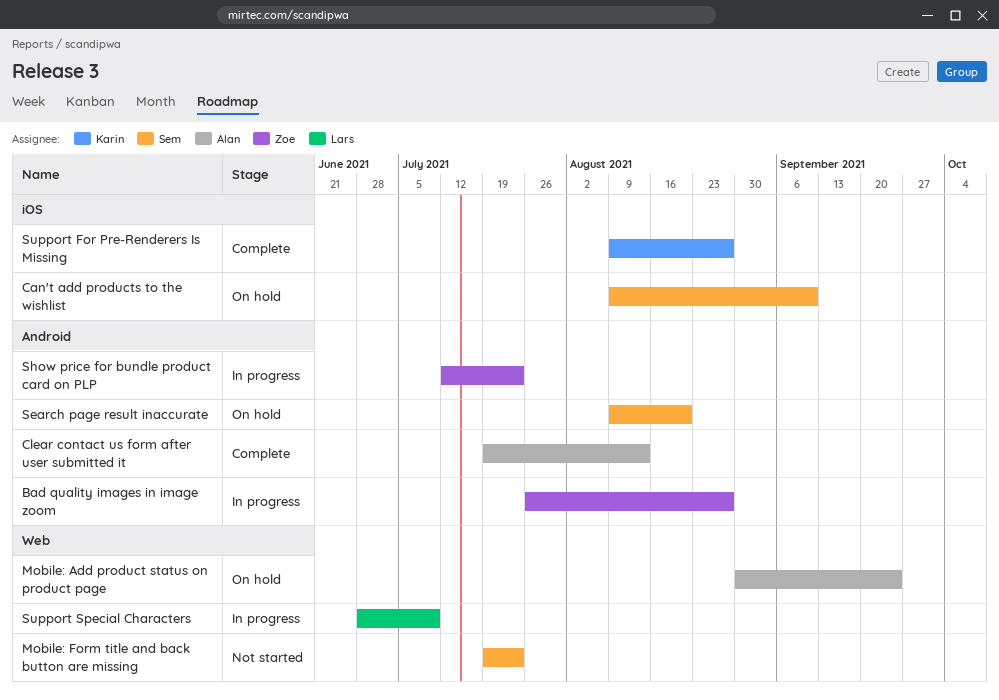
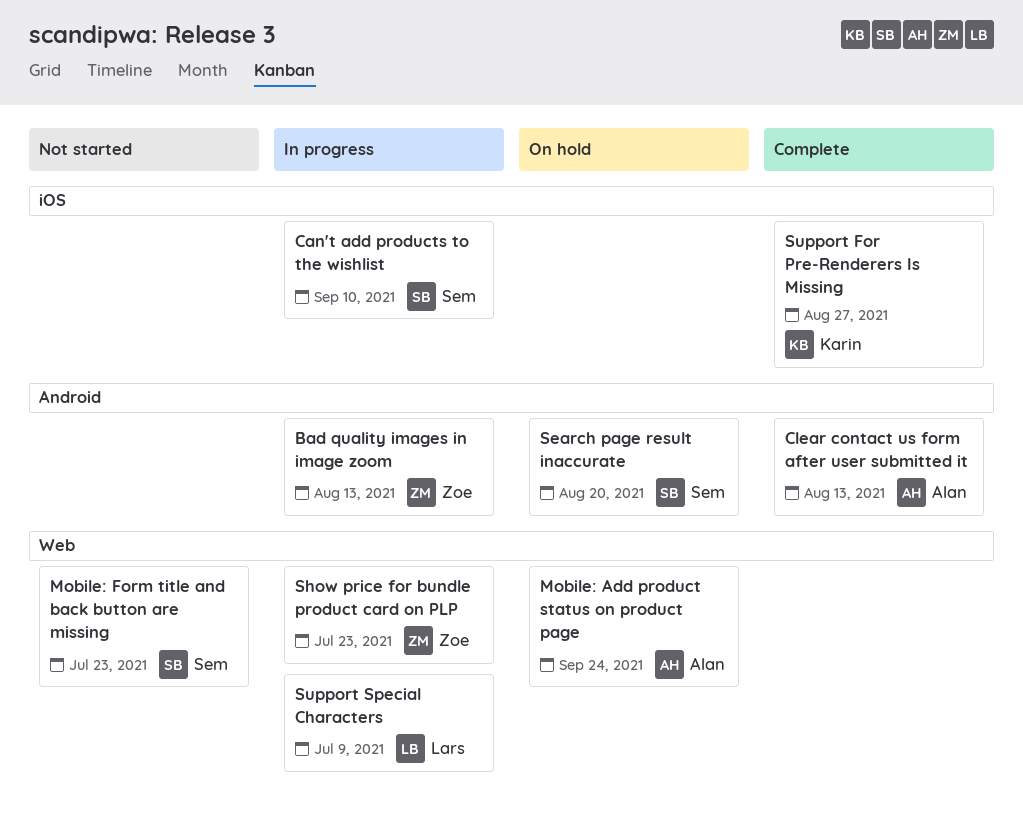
Bad quality images in image zoom, due: Aug 27 -> Aug 13
Can't add products to the wishlist, status: On hold -> In progress
Show price for bundle product card on PLP, label: Android -> Web

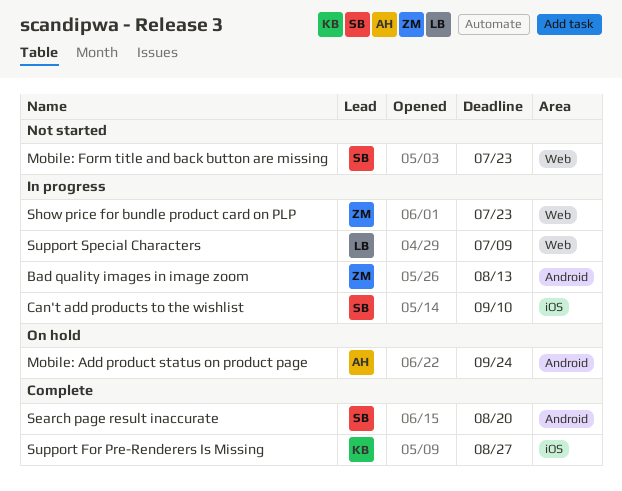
Clear contact us form after user submitted it: present -> none
Mobile: Add product status on product page, label: Web -> Android
Search page result inaccurate, status: On hold -> Complete

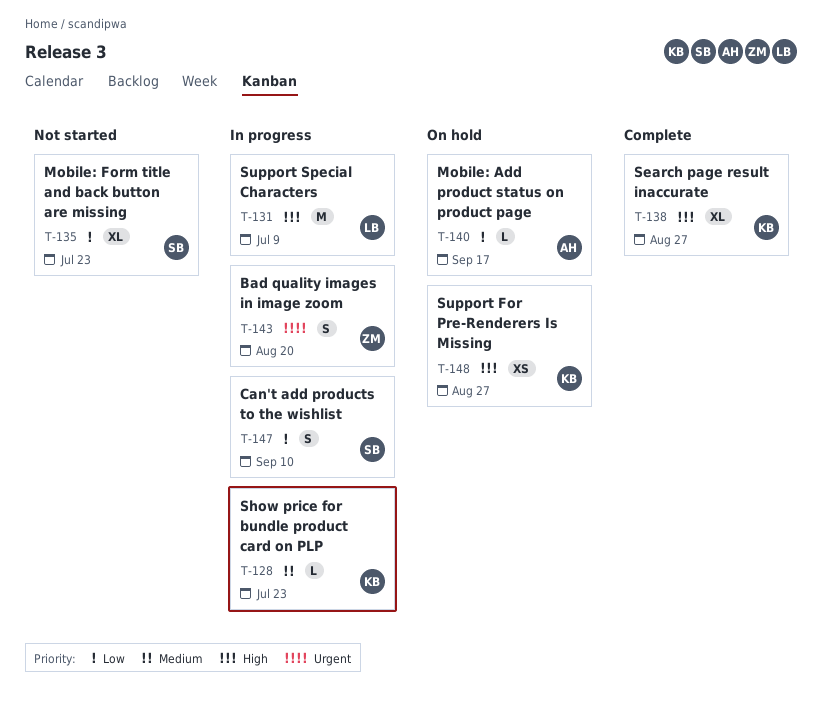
Bad quality images in image zoom, due: Aug 13 -> Aug 20
Mobile: Add product status on product page, due: Sep 24 -> Sep 17
Search page result inaccurate, owner: SB -> KB
Search page result inaccurate, due: Aug 20 -> Aug 27
Show price for bundle product card on PLP, owner: ZM -> KB
Support For Pre-Renderers Is Missing, status: Complete -> On hold

